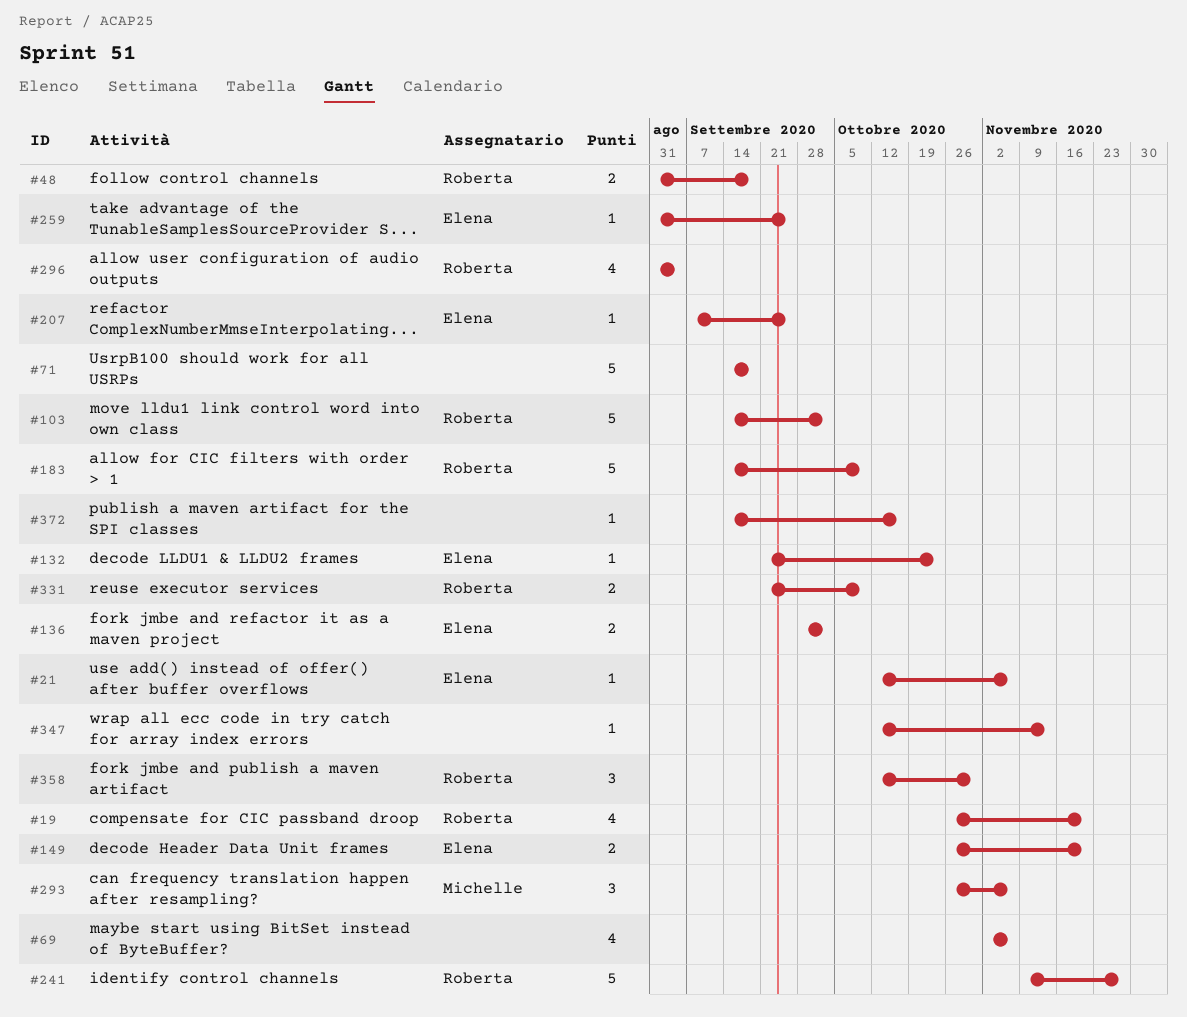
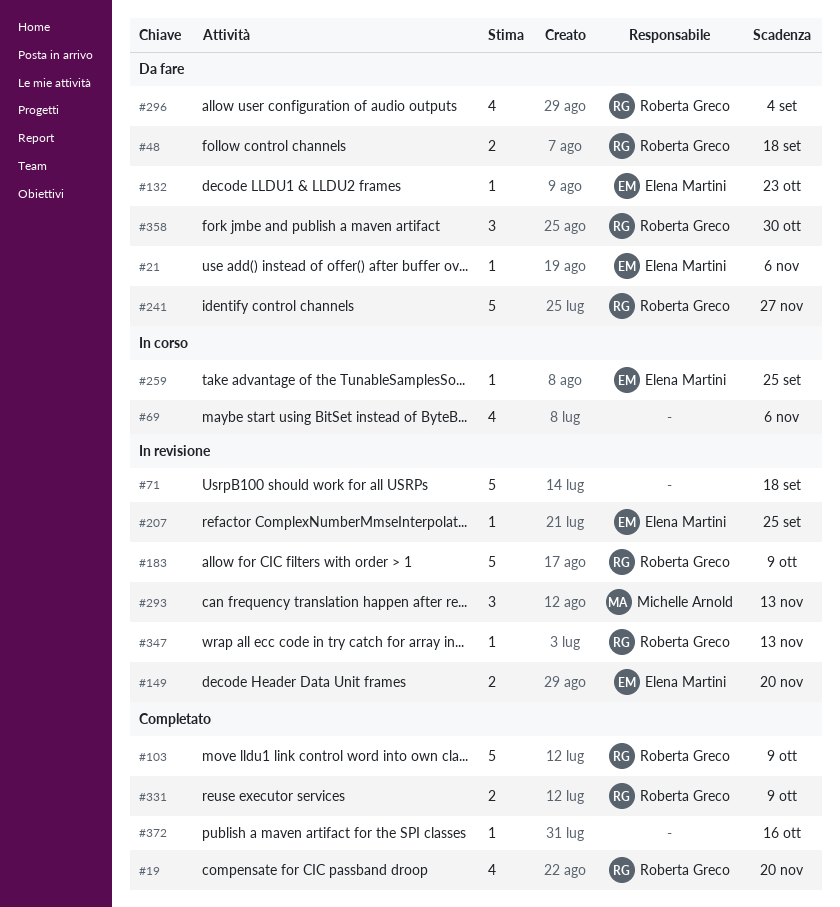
#103, due: Oct 2 -> Oct 9
#136: present -> none
#293, due: Nov 6 -> Nov 13
#347, owner: none -> Roberta Greco

